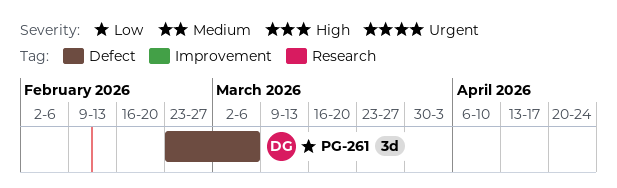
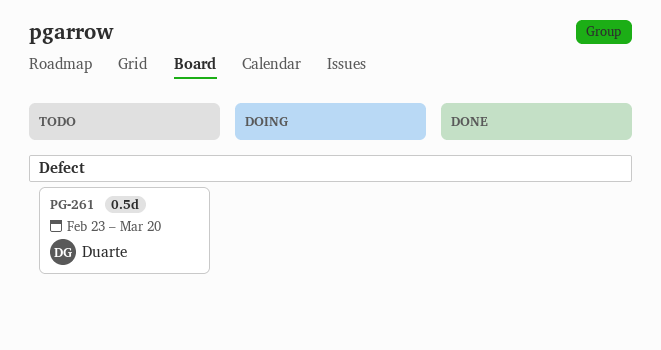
PG-261, estimate: 3d -> 0.5d
PG-261, due: Mar 6 -> Mar 20

